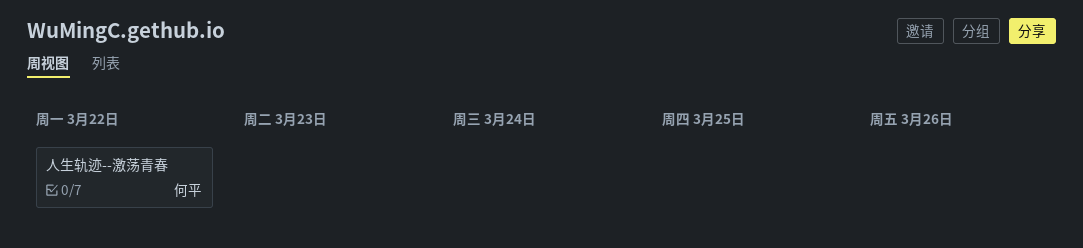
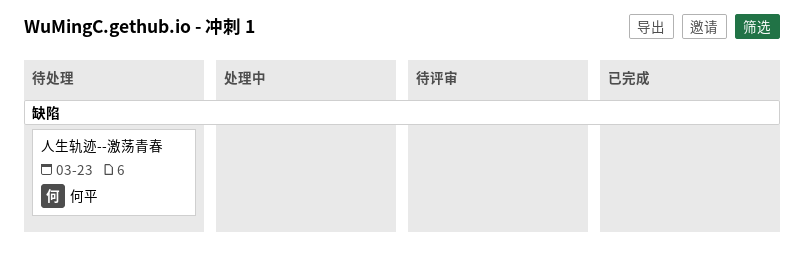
人生轨迹--激荡青春, due: Mar 22 -> Mar 23

